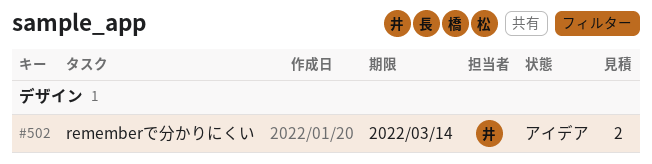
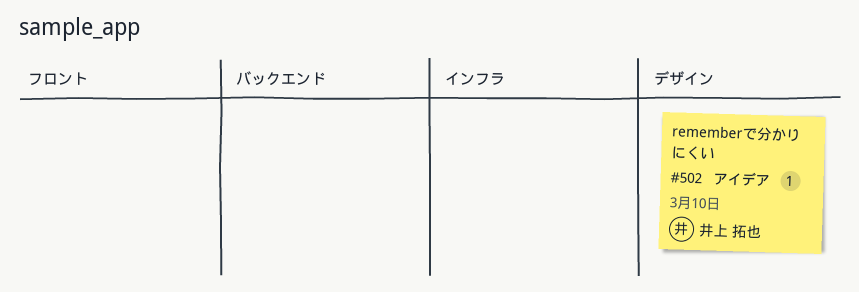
#502, estimate: 2 -> 1
#502, due: Mar 14 -> Mar 10

